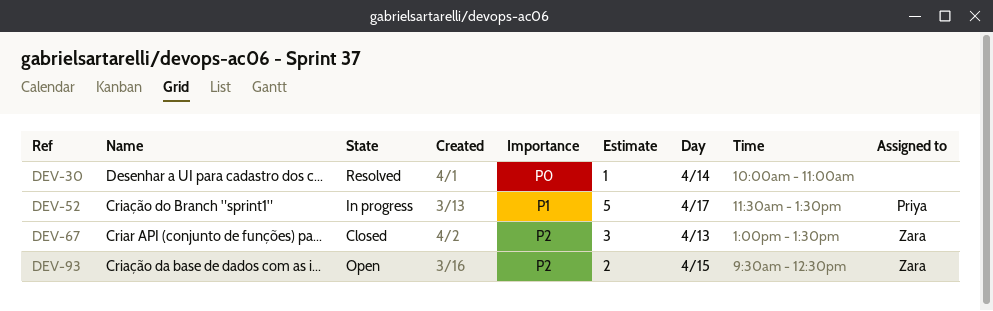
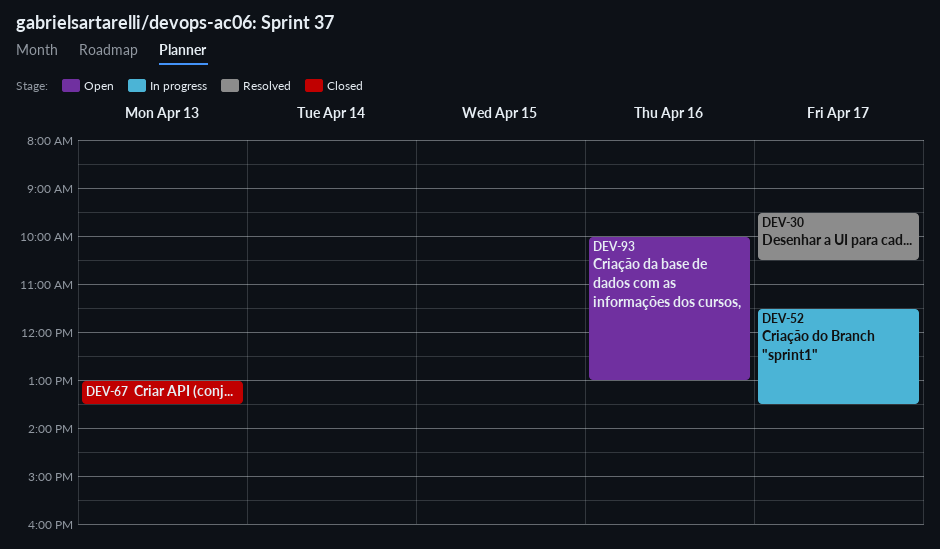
DEV-30, day: Apr 14 -> Apr 17
DEV-30, begins: 10:00 -> 09:30
DEV-30, ends: 11:00 -> 10:30
DEV-93, day: Apr 15 -> Apr 16
DEV-93, begins: 09:30 -> 10:00
DEV-93, ends: 12:30 -> 13:00

